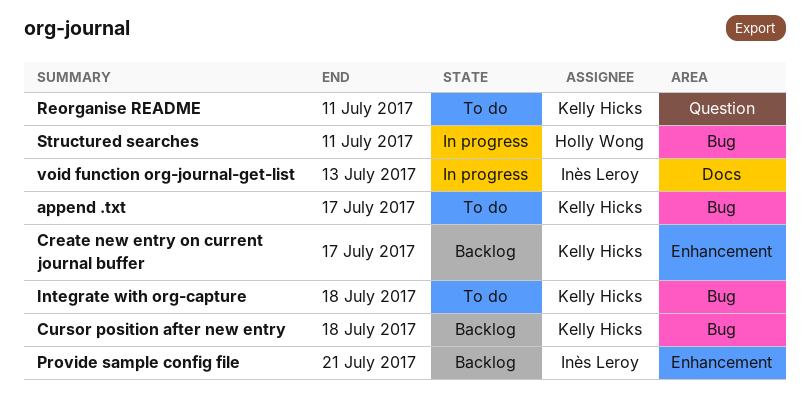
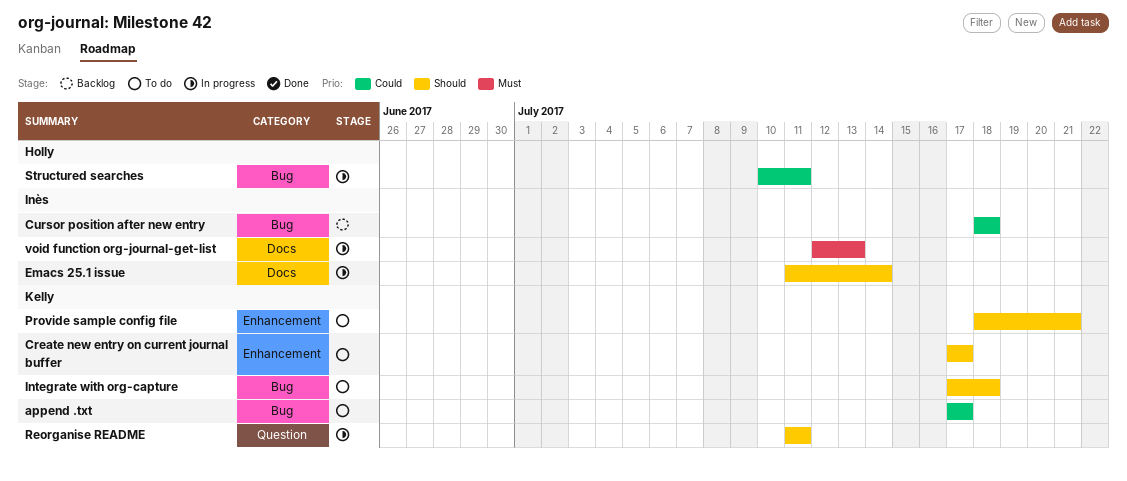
Create new entry on current journal buffer, status: Backlog -> To do
Cursor position after new entry, owner: Kelly Hicks -> Inès Leroy
Emacs 25.1 issue: none -> present
Provide sample config file, status: Backlog -> To do
Provide sample config file, owner: Inès Leroy -> Kelly Hicks
Reorganise README, status: To do -> In progress

